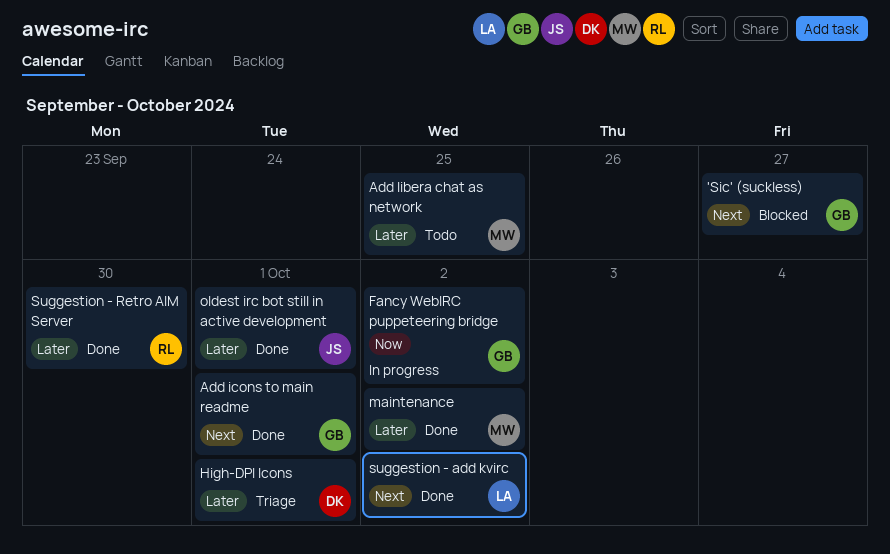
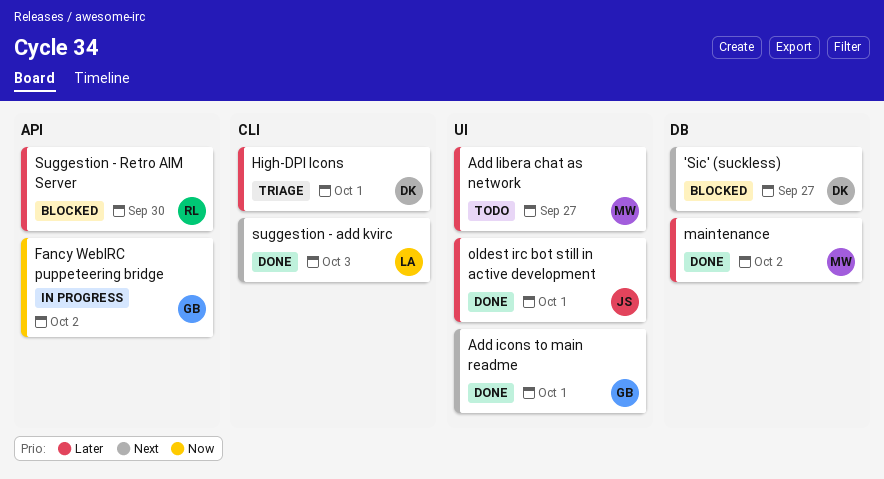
'Sic' (suckless), owner: GB -> DK
Add libera chat as network, due: Sep 25 -> Sep 27
suggestion - add kvirc, due: Oct 2 -> Oct 3
Suggestion - Retro AIM Server, status: Done -> Blocked

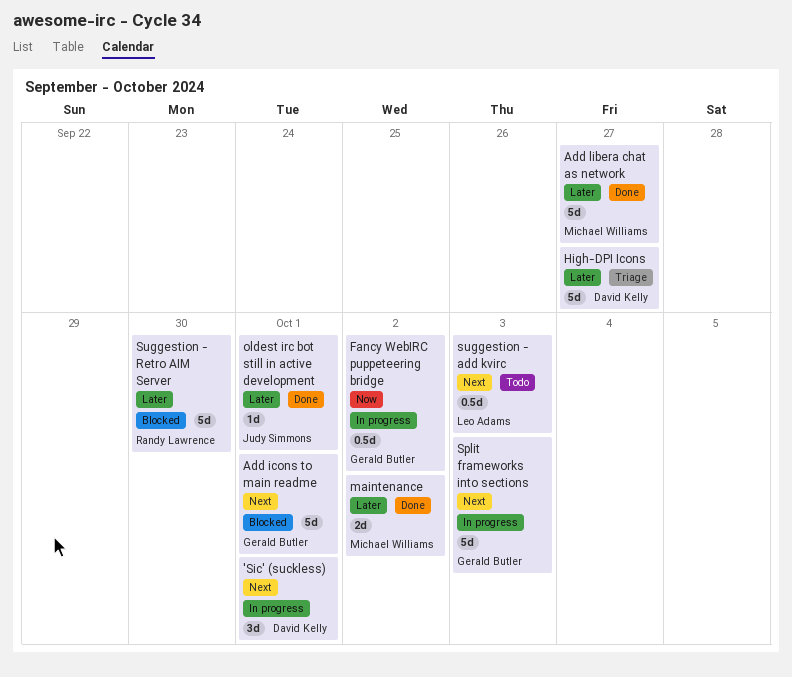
'Sic' (suckless), status: Blocked -> In progress
'Sic' (suckless), due: Sep 27 -> Oct 1
Add icons to main readme, status: Done -> Blocked
Add libera chat as network, status: Todo -> Done
High-DPI Icons, due: Oct 1 -> Sep 27
Split frameworks into sections: none -> present
suggestion - add kvirc, status: Done -> Todo

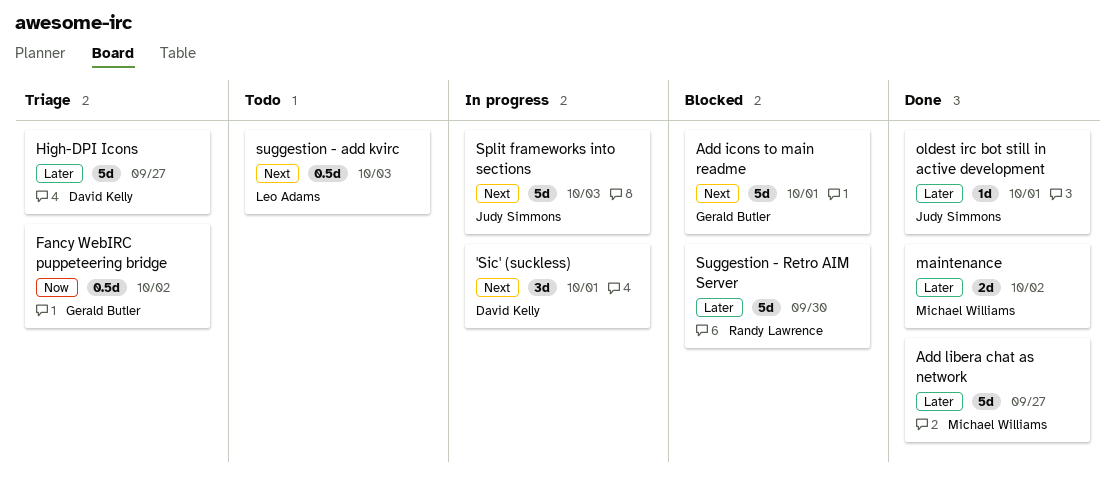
Fancy WebIRC puppeteering bridge, status: In progress -> Triage
Split frameworks into sections, owner: Gerald Butler -> Judy Simmons

